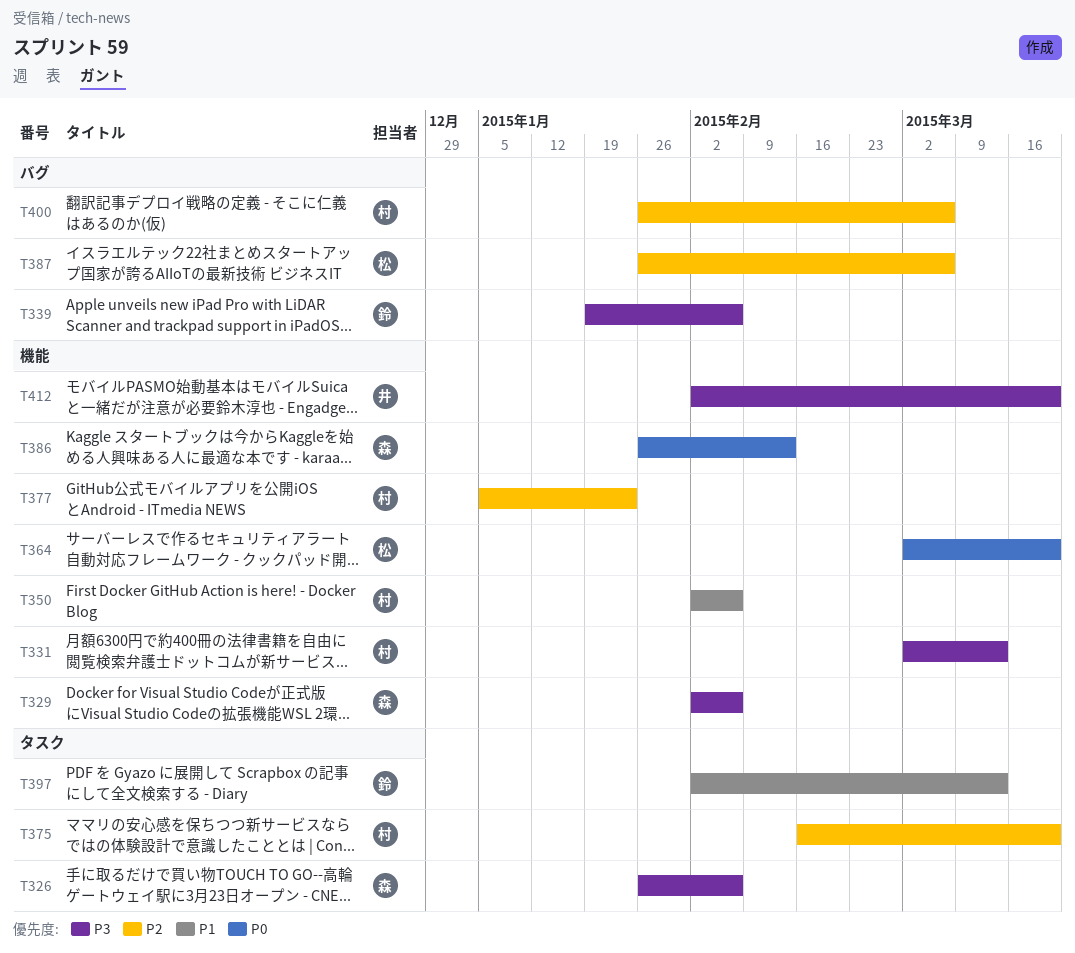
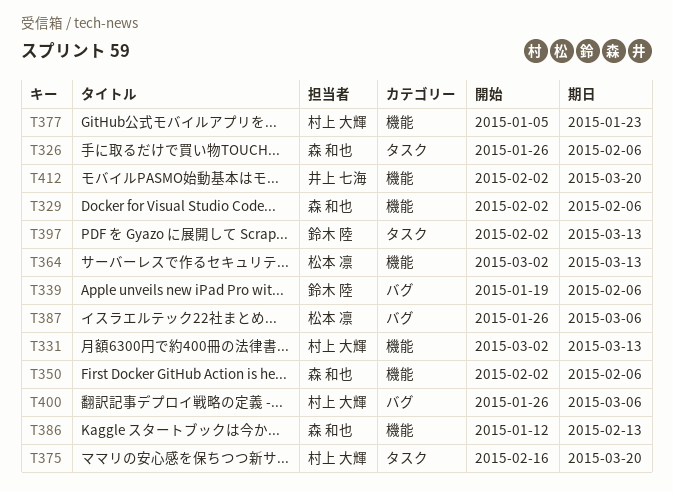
T350, owner: 村上 大輝 -> 森 和也
T364, due: Mar 20 -> Mar 13
T386, start: Jan 26 -> Jan 12

